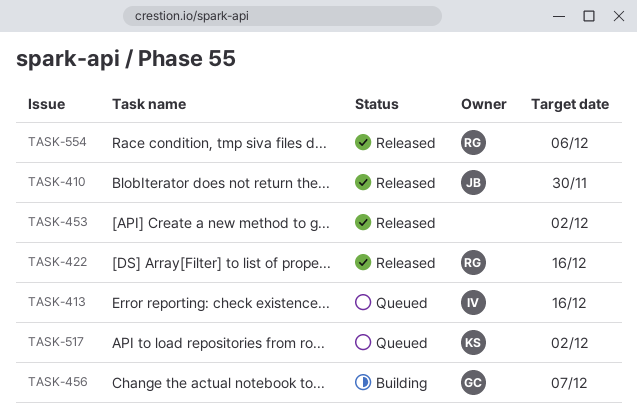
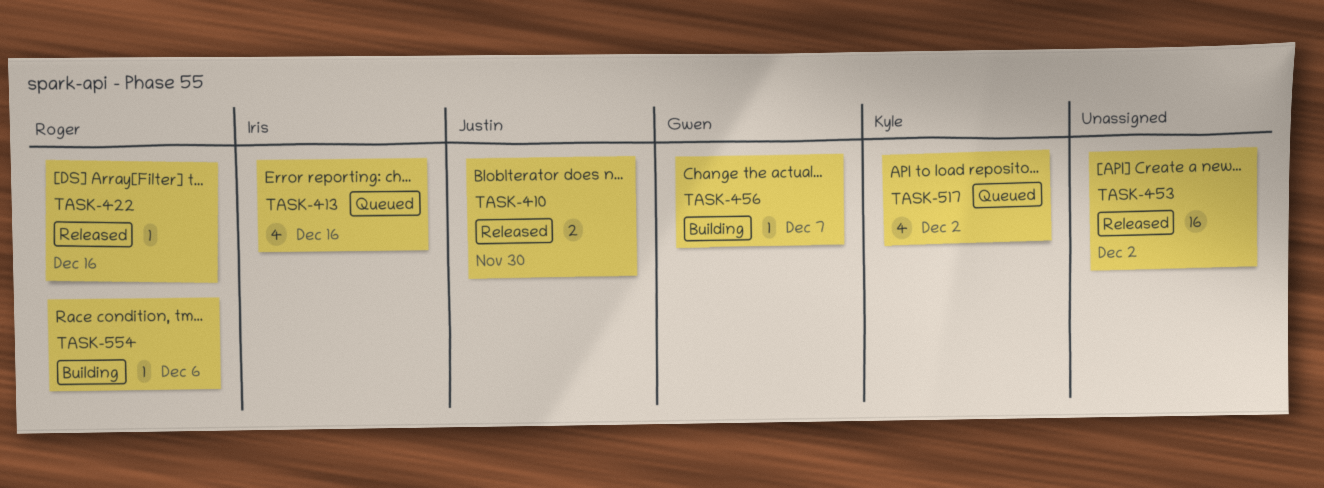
TASK-554, status: Released -> Building

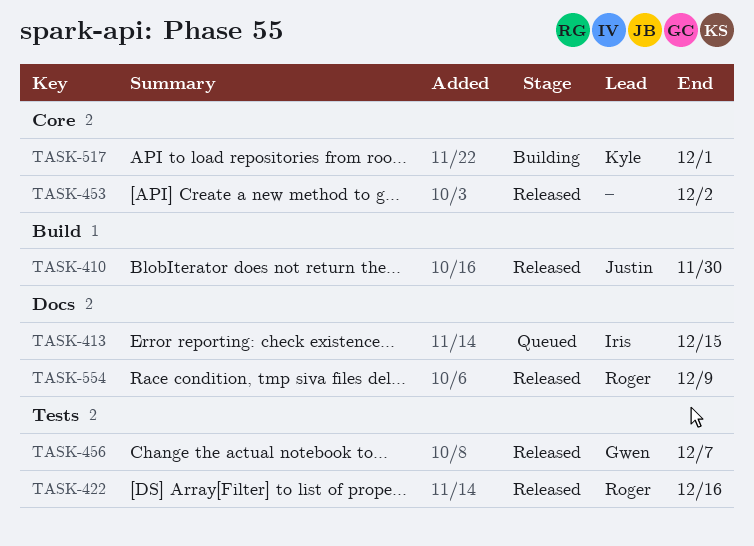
TASK-413, due: Dec 16 -> Dec 15
TASK-456, status: Building -> Released
TASK-517, status: Queued -> Building
TASK-517, due: Dec 2 -> Dec 1
TASK-554, status: Building -> Released
TASK-554, due: Dec 6 -> Dec 9

